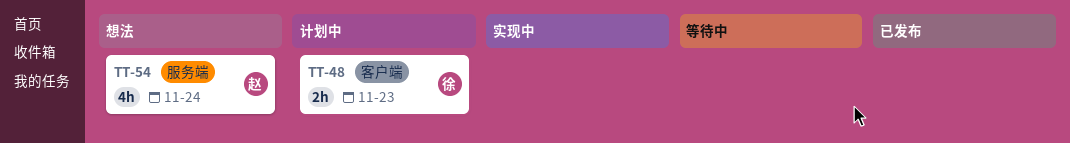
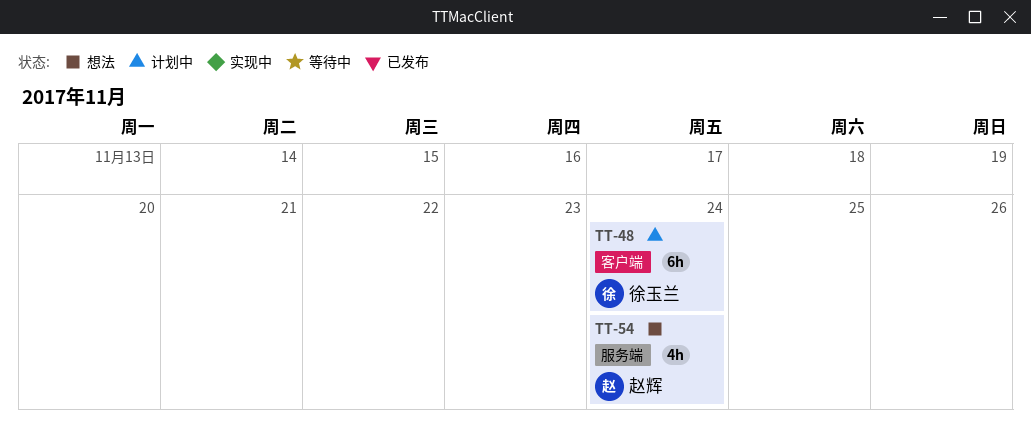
TT-48, estimate: 2h -> 6h
TT-48, due: Nov 23 -> Nov 24

